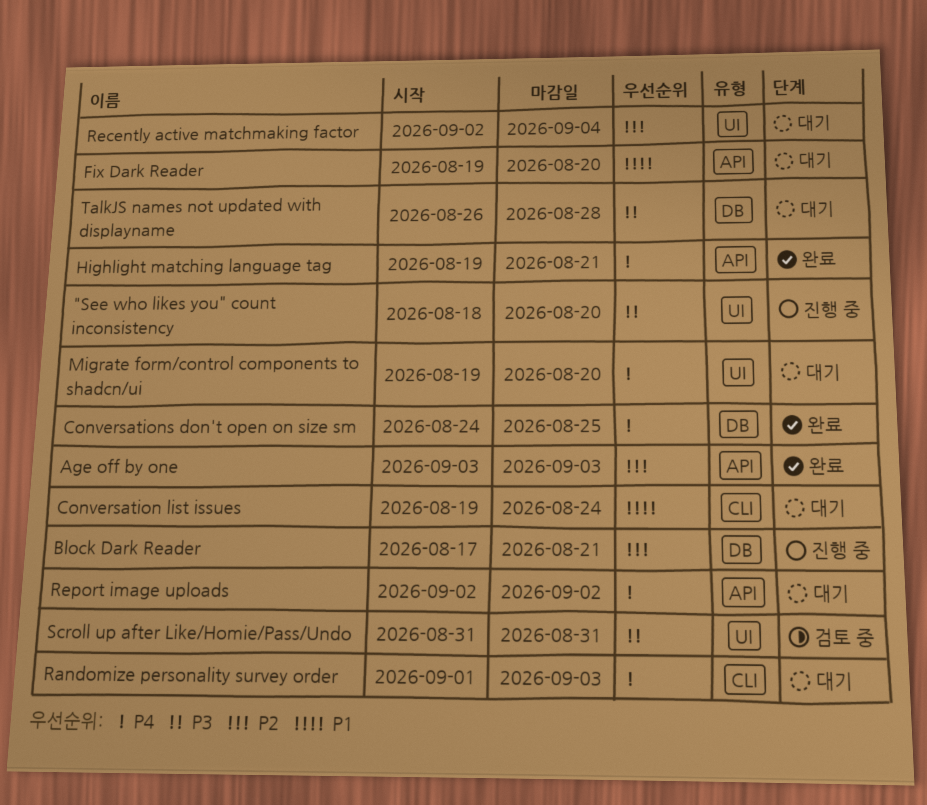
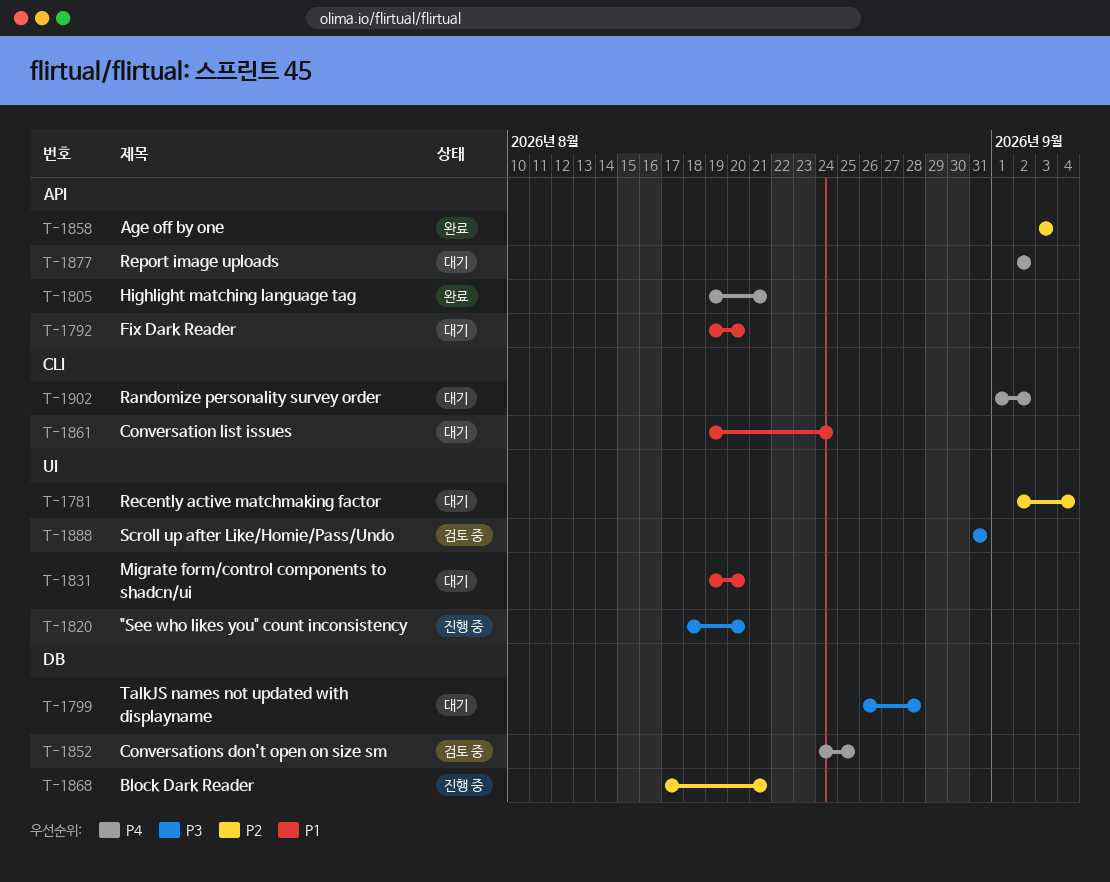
Conversations don't open on size sm, status: 완료 -> 검토 중
Migrate form/control components to shadcn/ui, priority: P4 -> P1
Randomize personality survey order, due: Sep 3 -> Sep 2

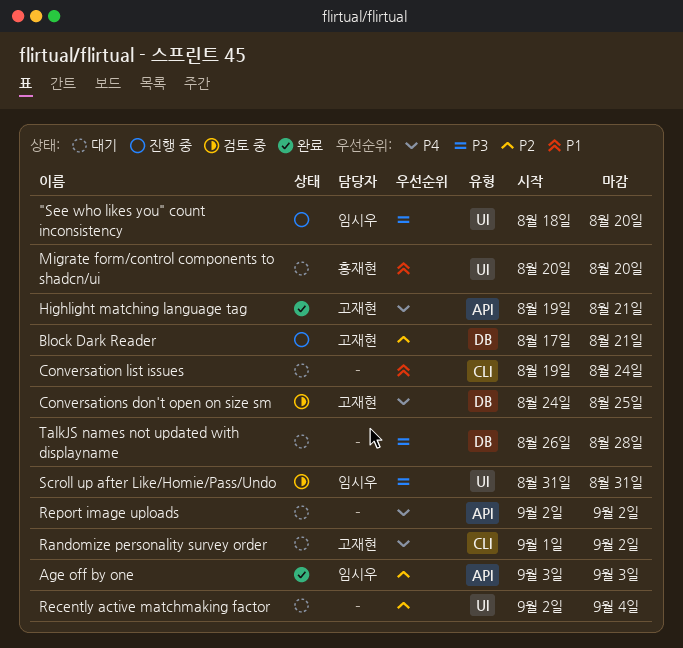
Fix Dark Reader: present -> none
Migrate form/control components to shadcn/ui, start: Aug 19 -> Aug 20

